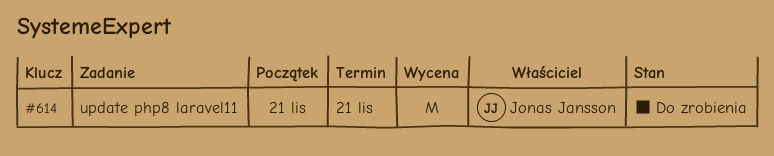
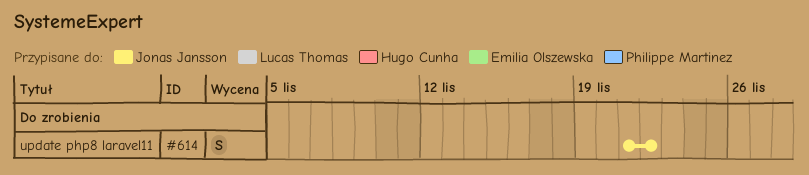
#614, estimate: M -> S
#614, due: Nov 21 -> Nov 22

